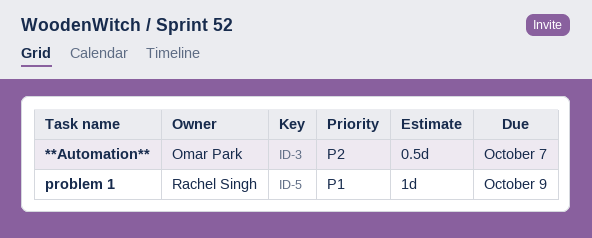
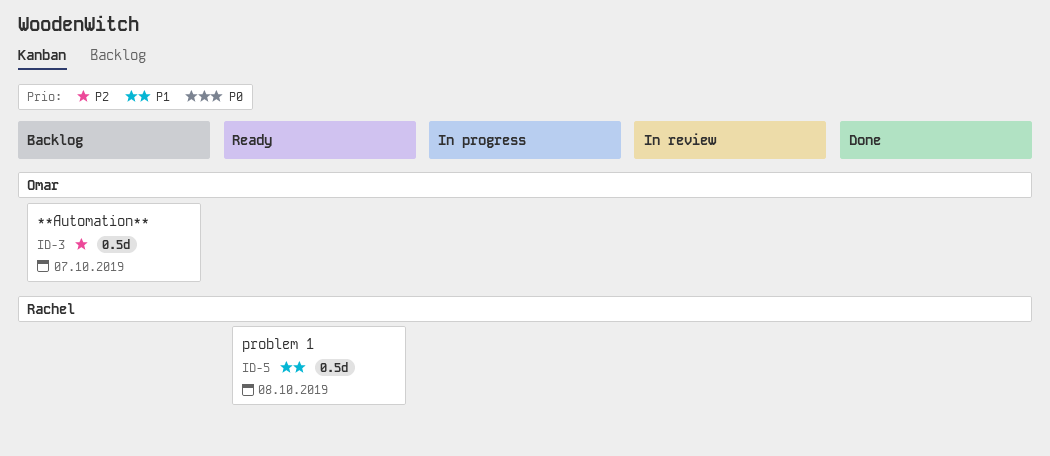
ID-5, estimate: 1d -> 0.5d
ID-5, due: Oct 9 -> Oct 8

